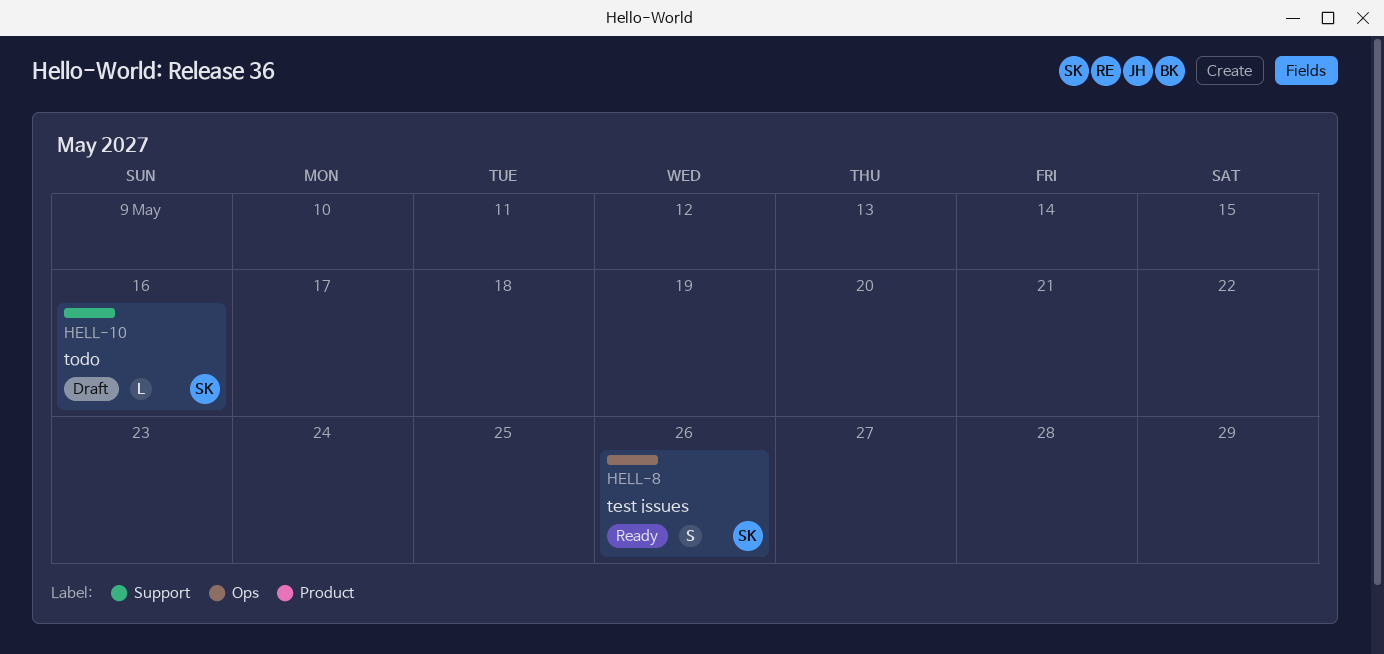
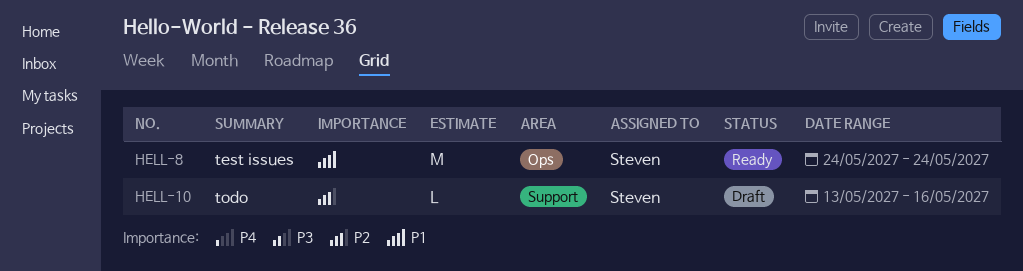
HELL-8, estimate: S -> M
HELL-8, due: May 26 -> May 24

